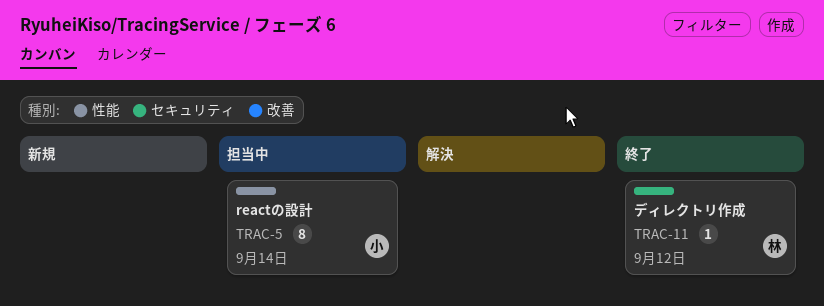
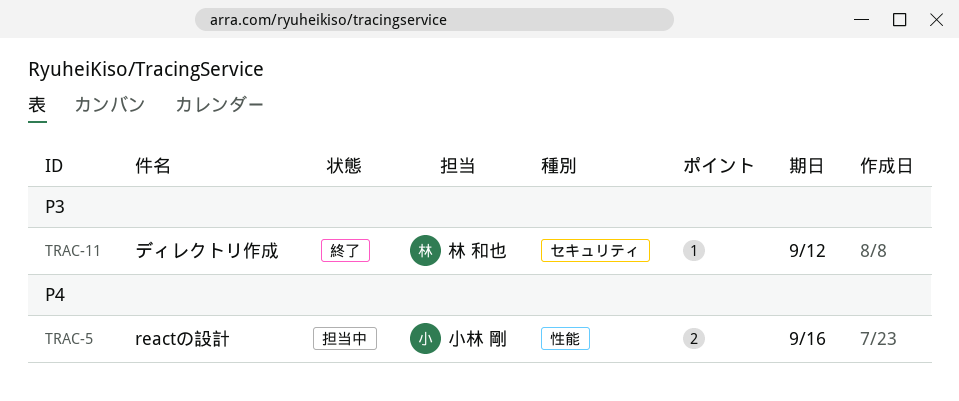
TRAC-5, estimate: 8 -> 2
TRAC-5, due: Sep 14 -> Sep 16

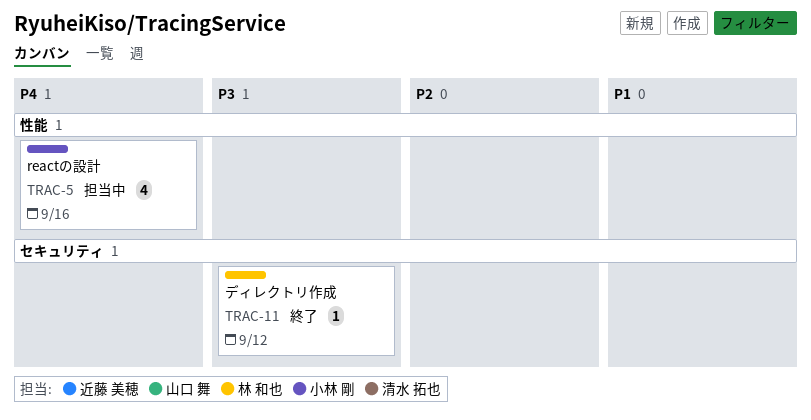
TRAC-5, estimate: 2 -> 4

